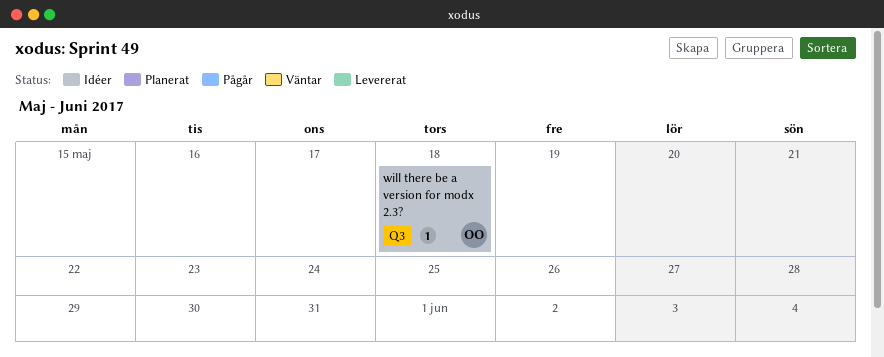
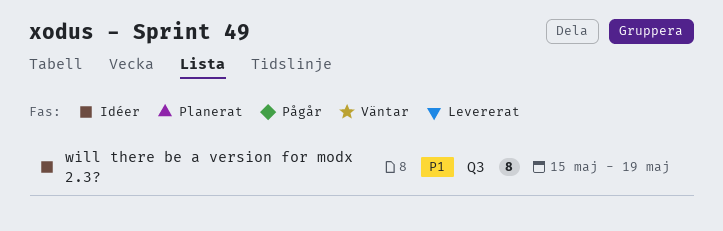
will there be a version for modx 2.3?, estimate: 1 -> 8
will there be a version for modx 2.3?, due: May 18 -> May 19

